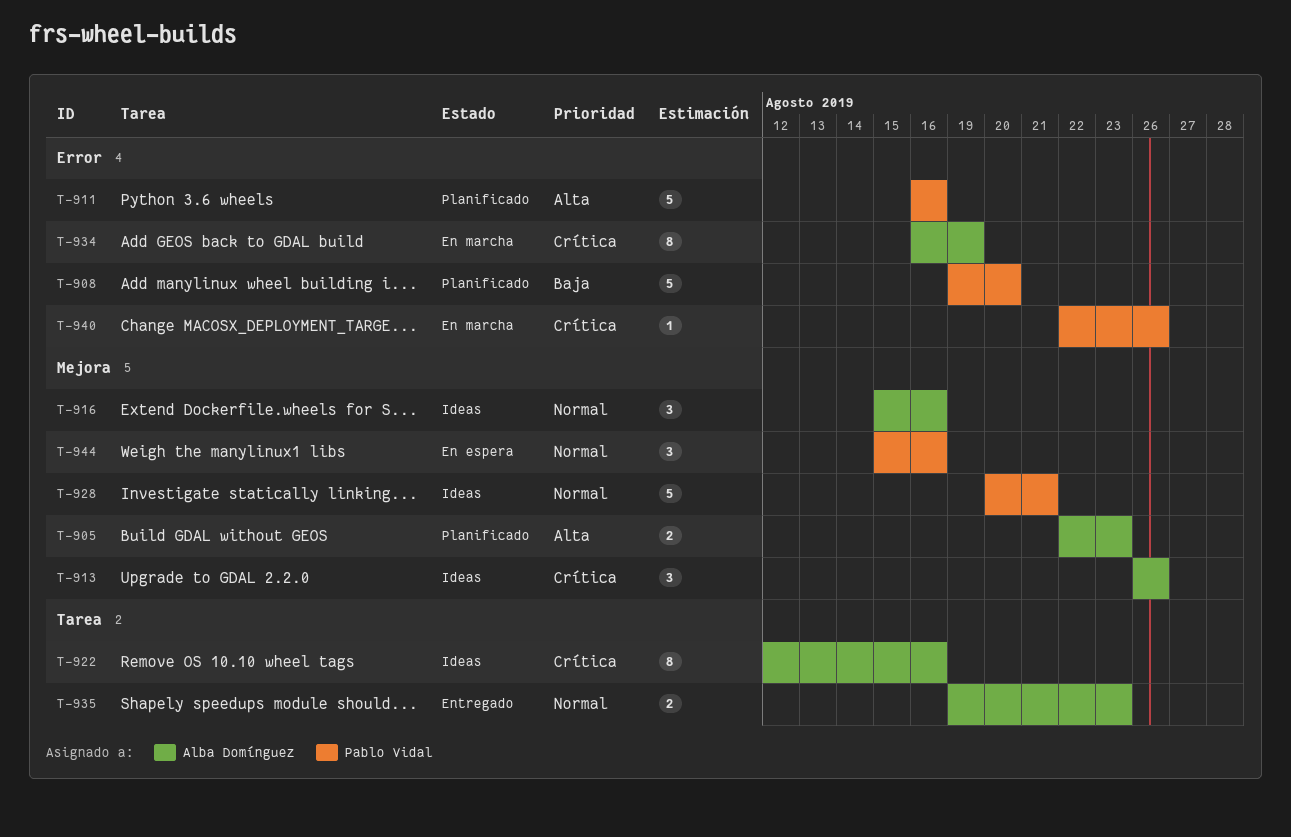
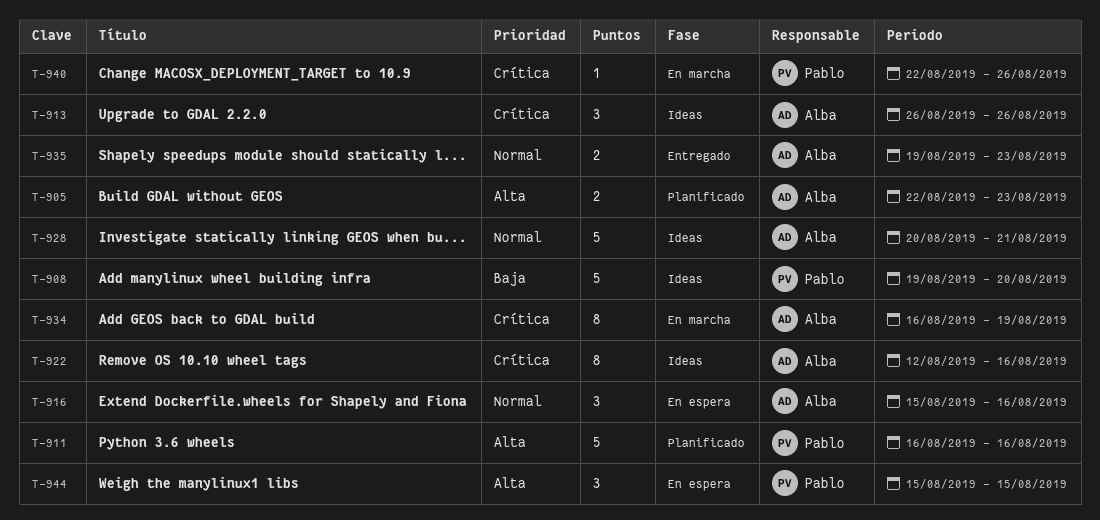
T-908, status: Planificado -> Ideas
T-916, status: Ideas -> En espera
T-928, owner: Pablo Vidal -> Alba Domínguez
T-944, priority: Normal -> Alta
T-944, due: Aug 16 -> Aug 15

